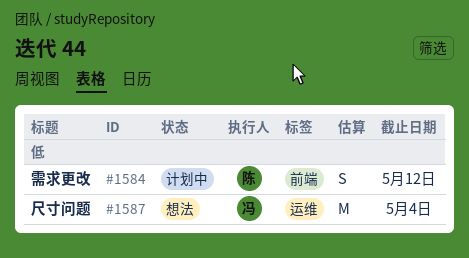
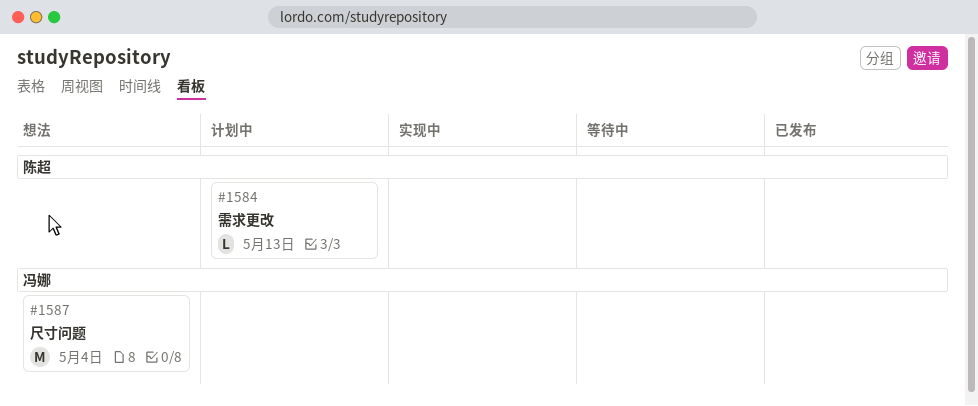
#1584, estimate: S -> L
#1584, due: May 12 -> May 13

